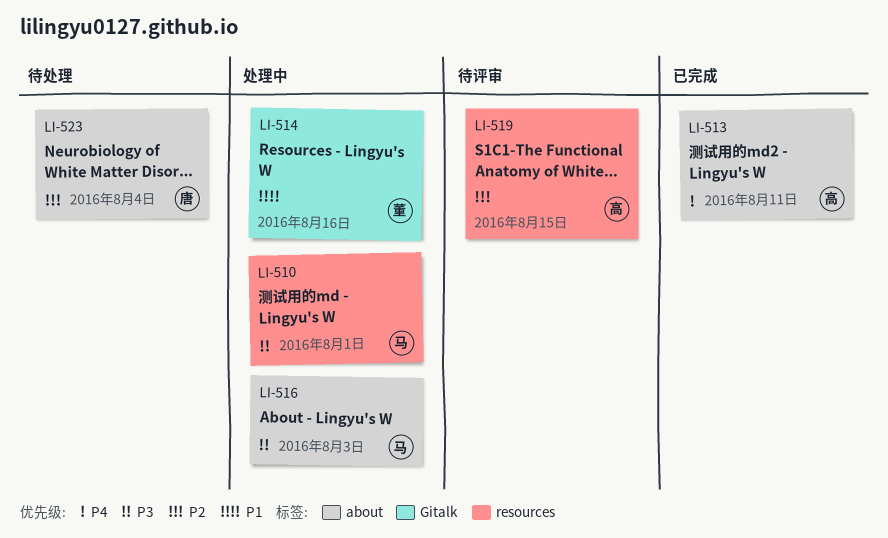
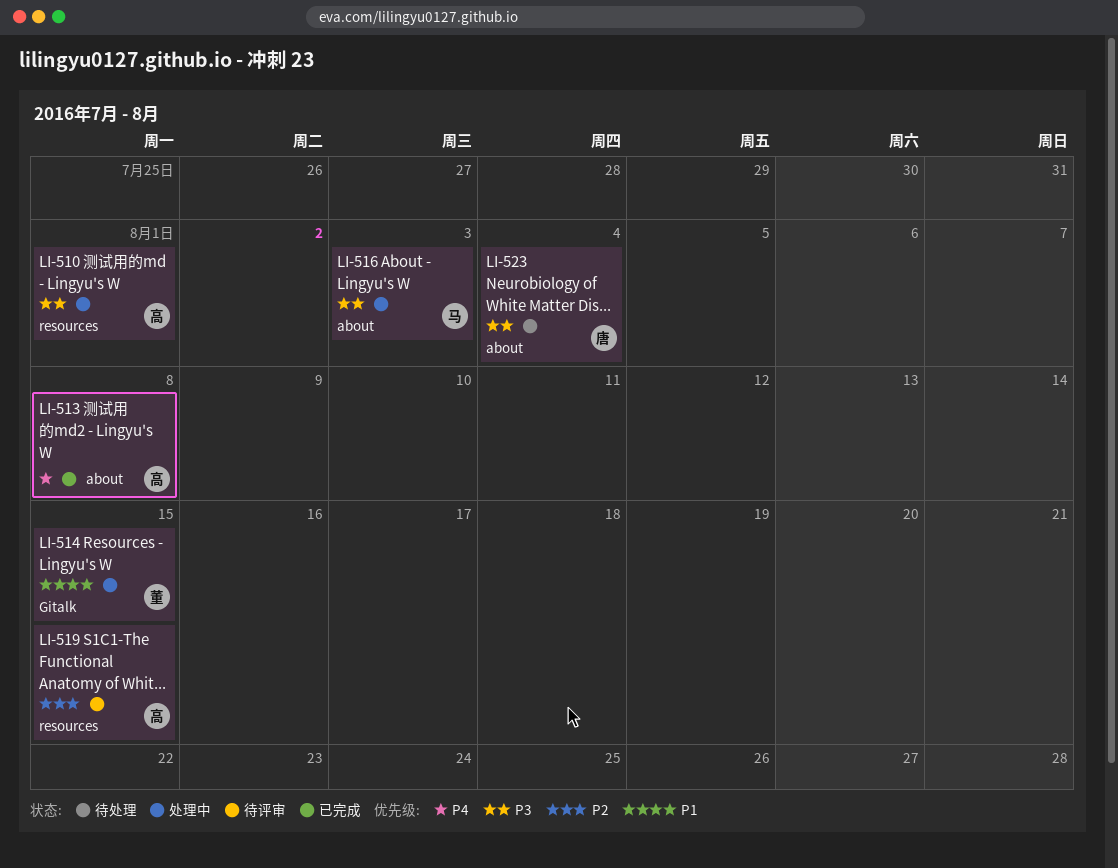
LI-510, owner: 马 -> 高
LI-513, due: Aug 11 -> Aug 8
LI-514, due: Aug 16 -> Aug 15
LI-523, priority: P2 -> P3

